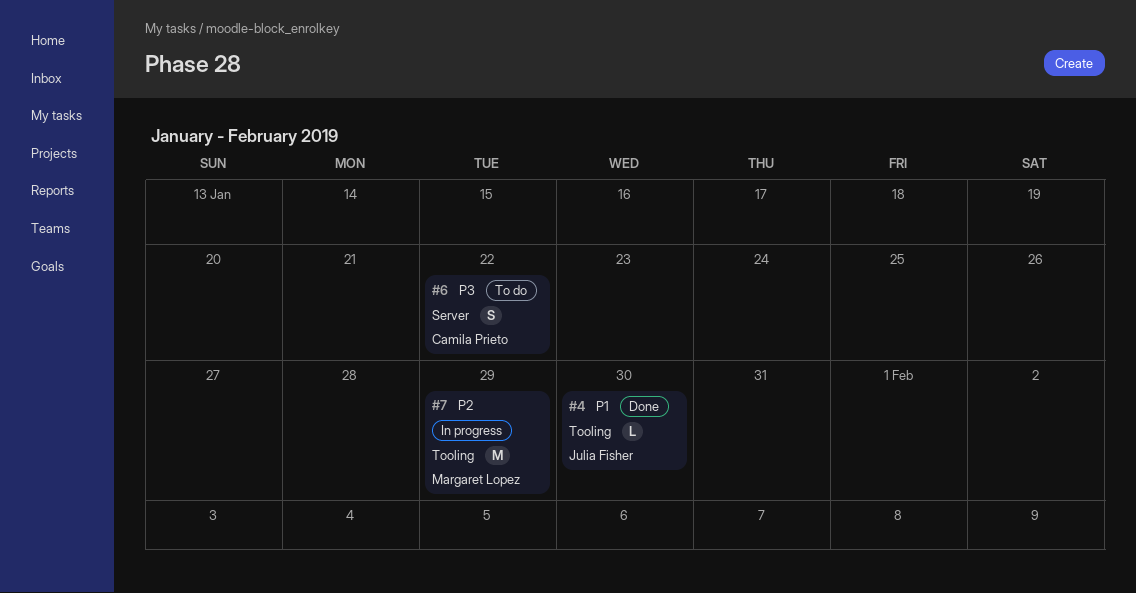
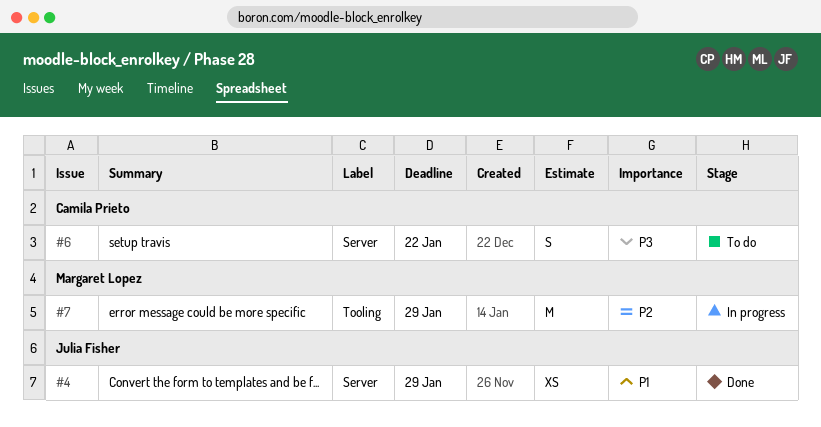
#4, label: Tooling -> Server
#4, estimate: L -> XS
#4, due: Jan 30 -> Jan 29

